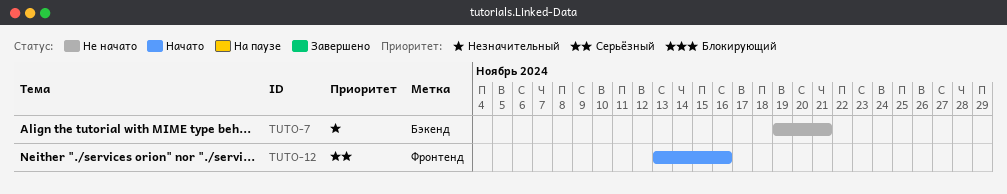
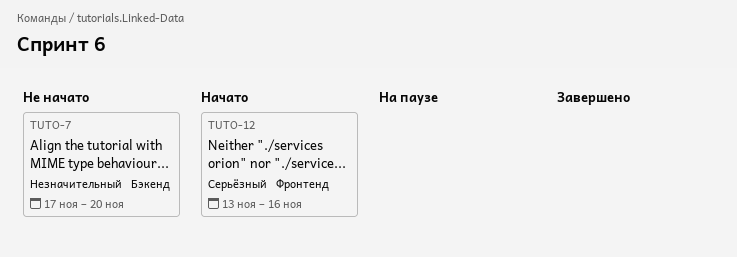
TUTO-7, start: Nov 19 -> Nov 17
TUTO-7, due: Nov 21 -> Nov 20

